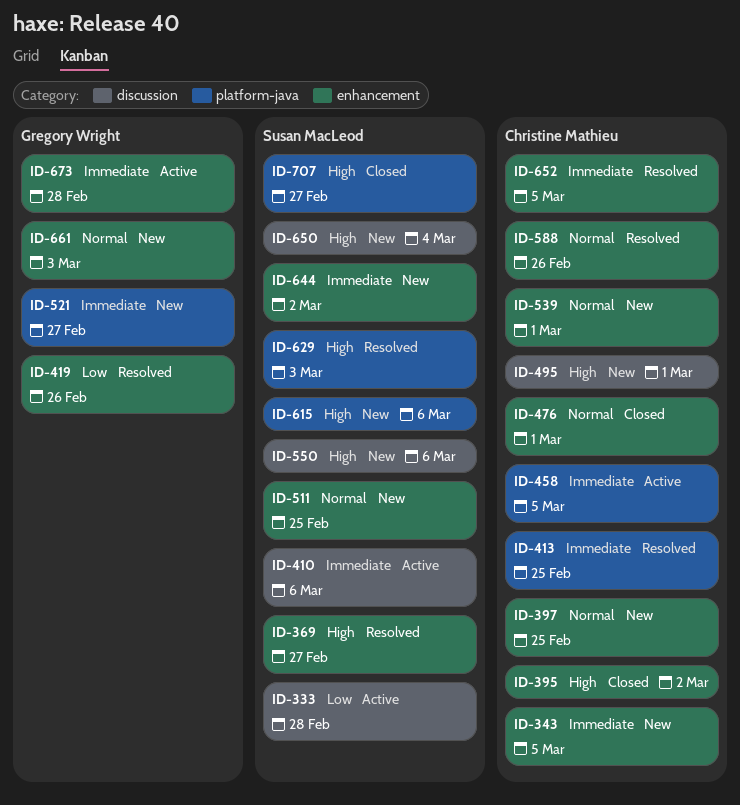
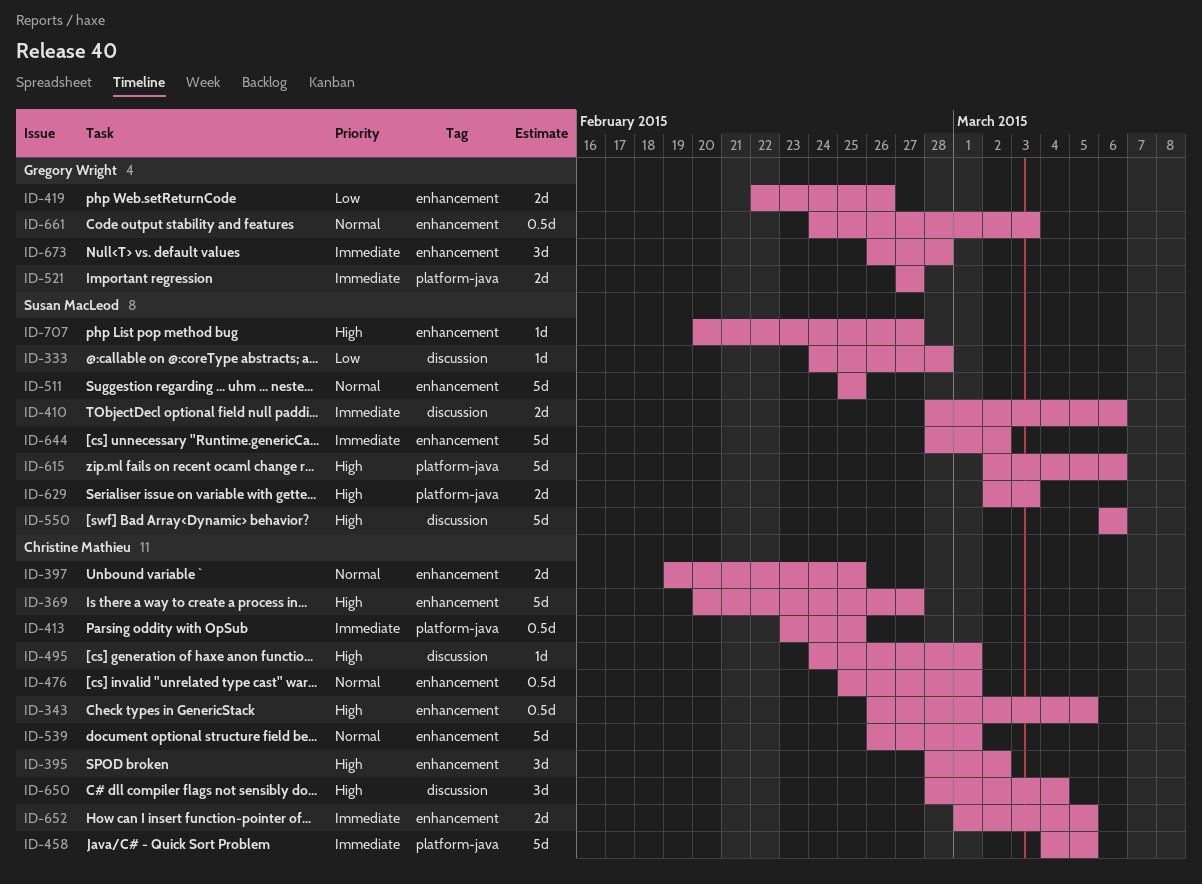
ID-343, priority: Immediate -> High
ID-369, owner: Susan MacLeod -> Christine Mathieu
ID-588: present -> none
ID-650, owner: Susan MacLeod -> Christine Mathieu
ID-707, label: platform-java -> enhancement

